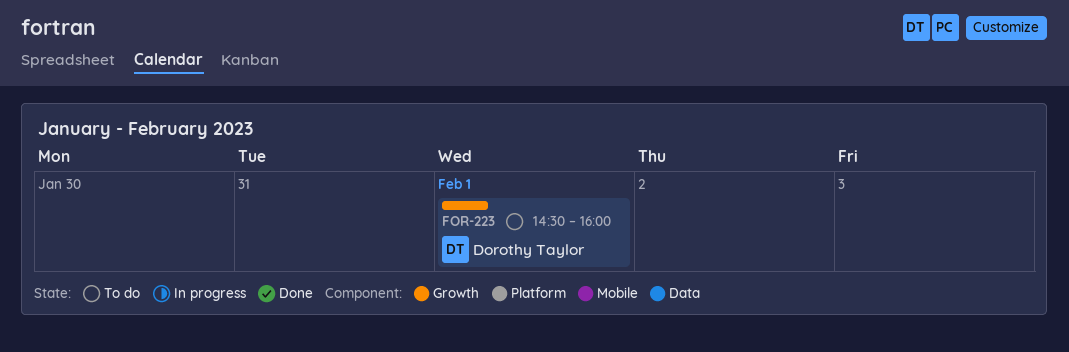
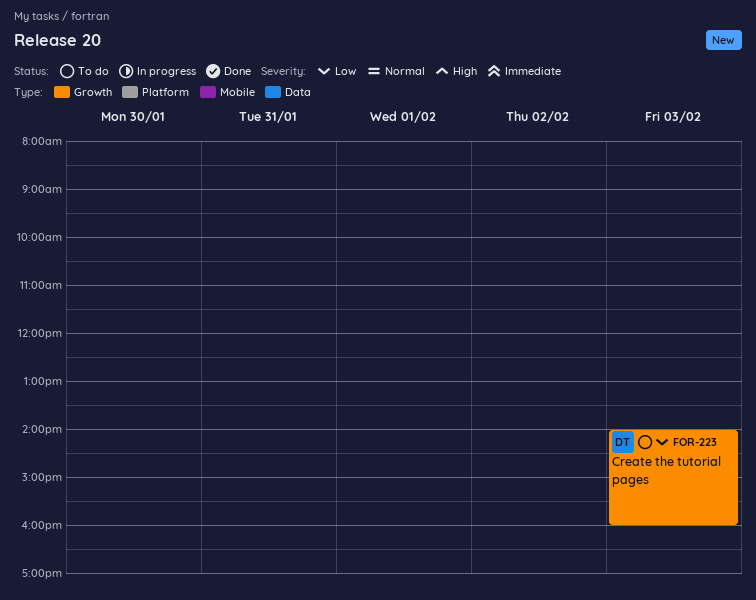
FOR-223, day: Feb 1 -> Feb 3
FOR-223, begins: 14:30 -> 14:00

